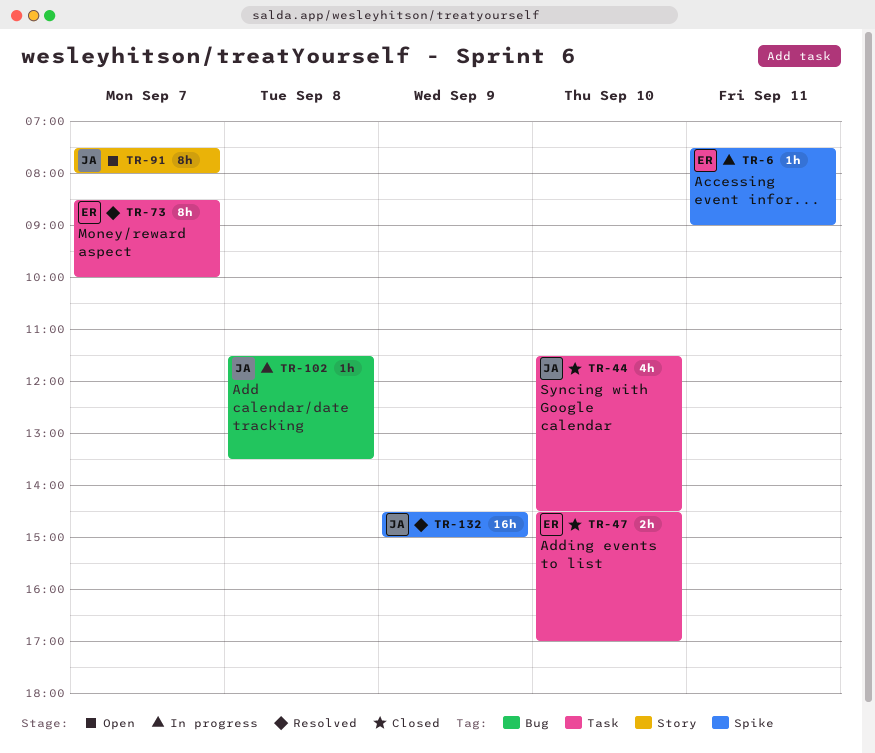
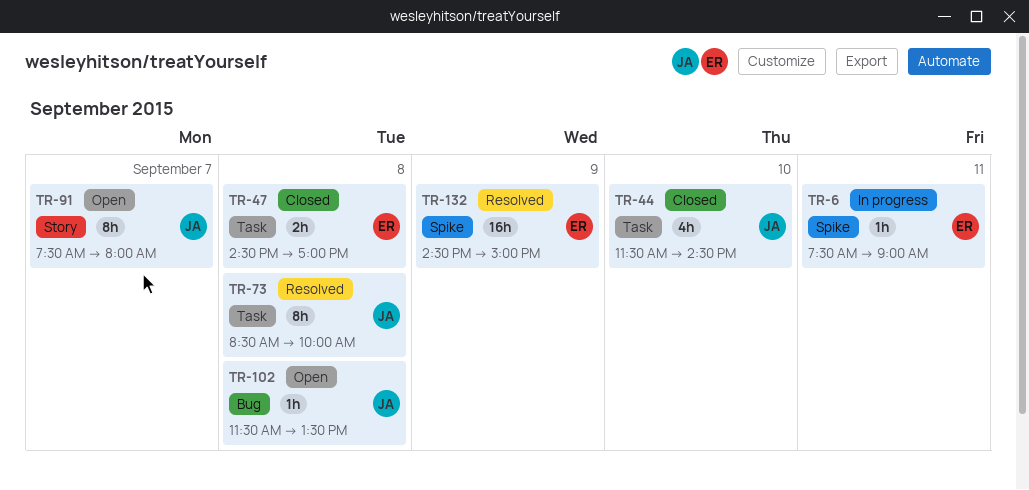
TR-47, day: Sep 10 -> Sep 8
TR-73, owner: ER -> JA
TR-73, day: Sep 7 -> Sep 8
TR-102, status: In progress -> Open
TR-132, owner: JA -> ER

